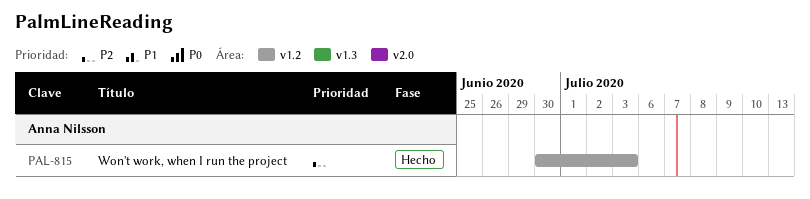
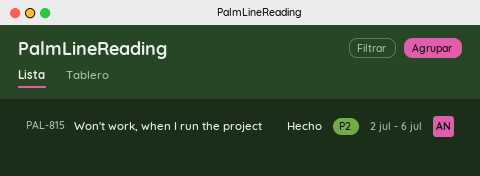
PAL-815, start: Jun 30 -> Jul 2
PAL-815, due: Jul 3 -> Jul 6

